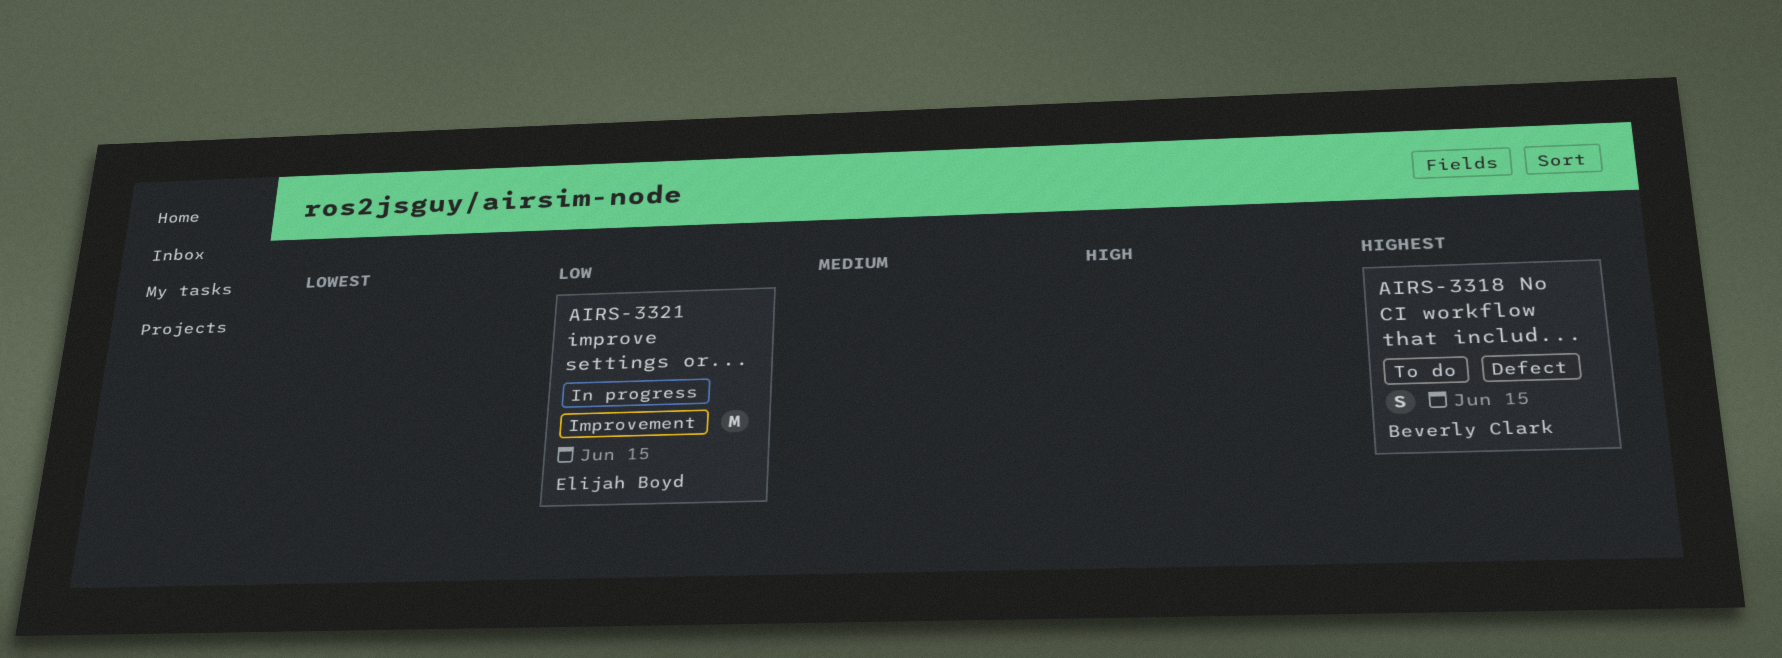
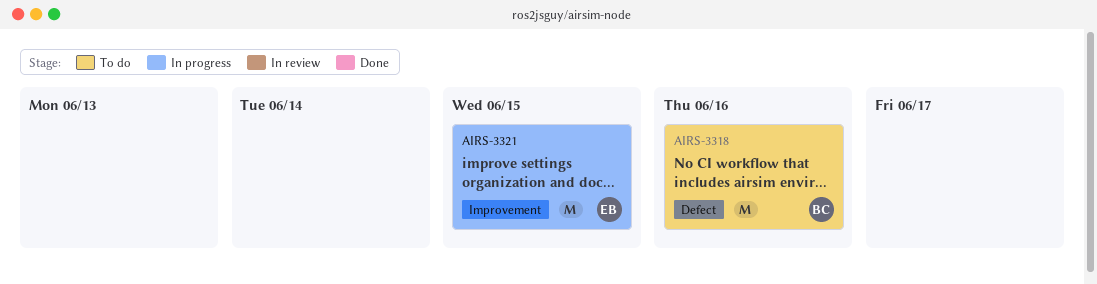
AIRS-3318, estimate: S -> M
AIRS-3318, due: Jun 15 -> Jun 16

